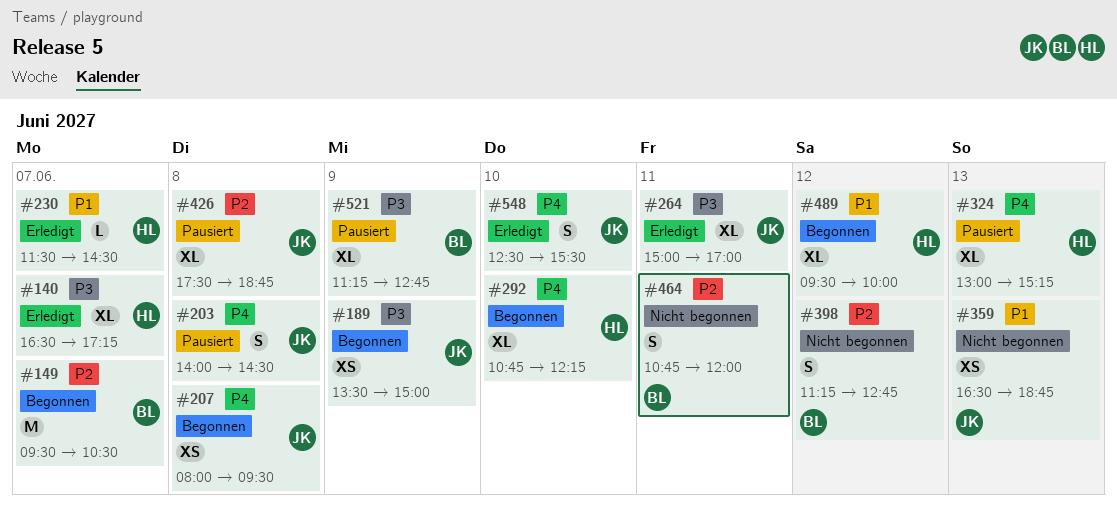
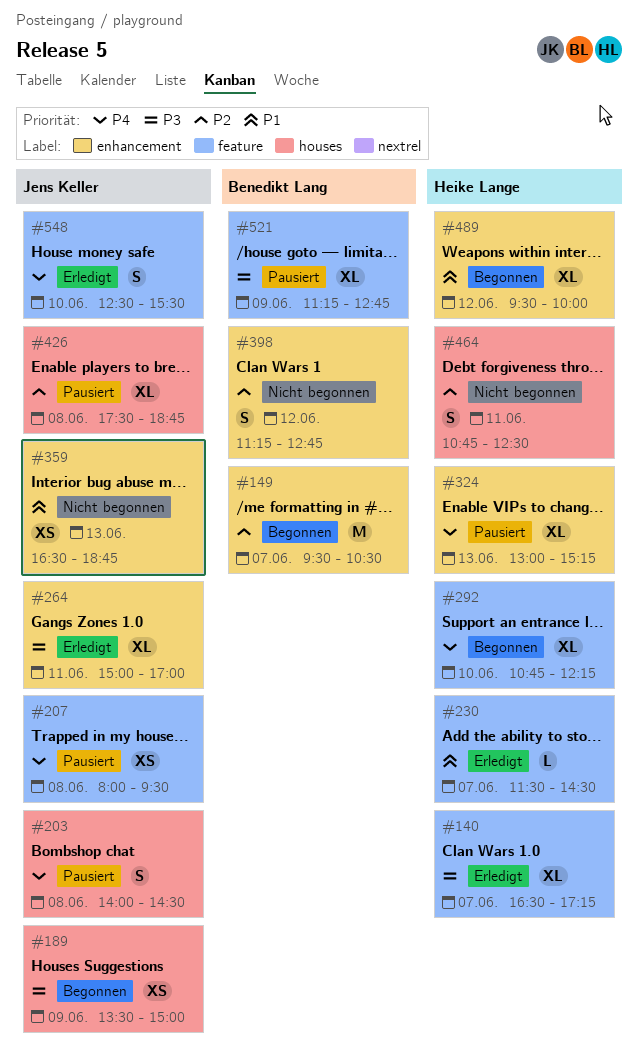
#207, status: Begonnen -> Pausiert
#464, owner: Benedikt Lang -> Heike Lange
#464, ends: 12:00 -> 12:30

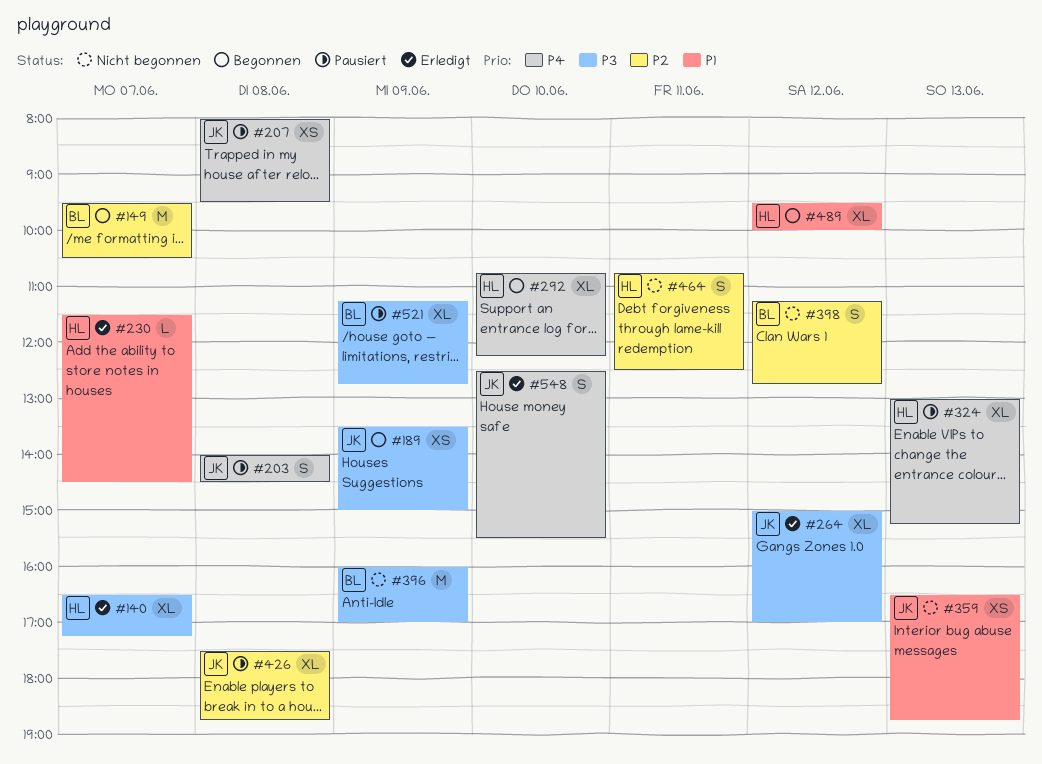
#264, day: Jun 11 -> Jun 12
#396: none -> present

